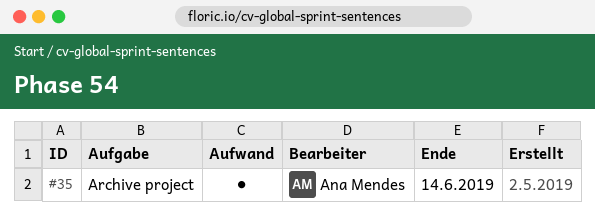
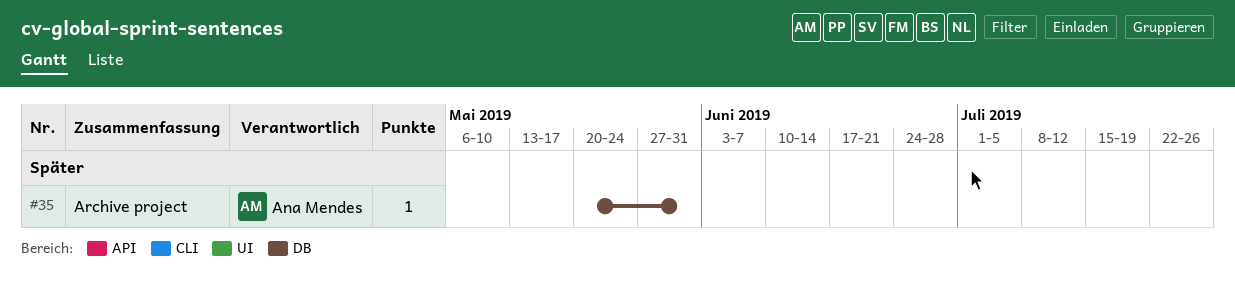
#35, due: Jun 14 -> May 31

